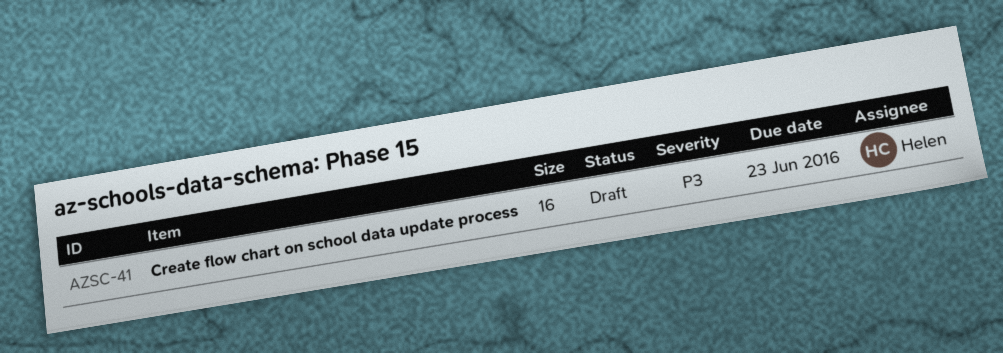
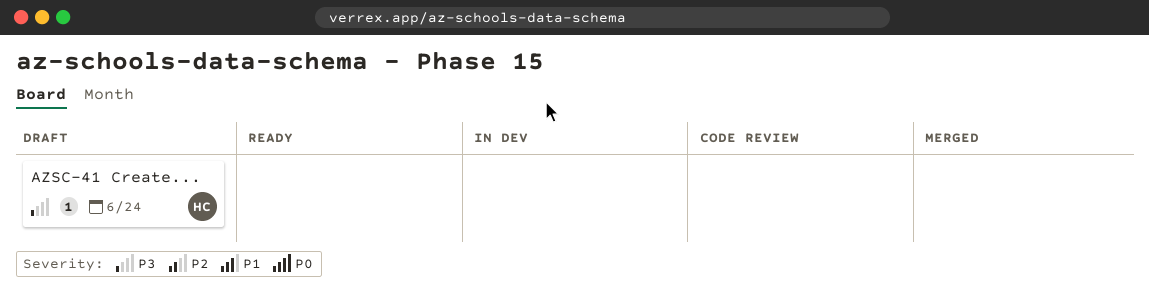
AZSC-41, estimate: 16 -> 1
AZSC-41, due: Jun 23 -> Jun 24

